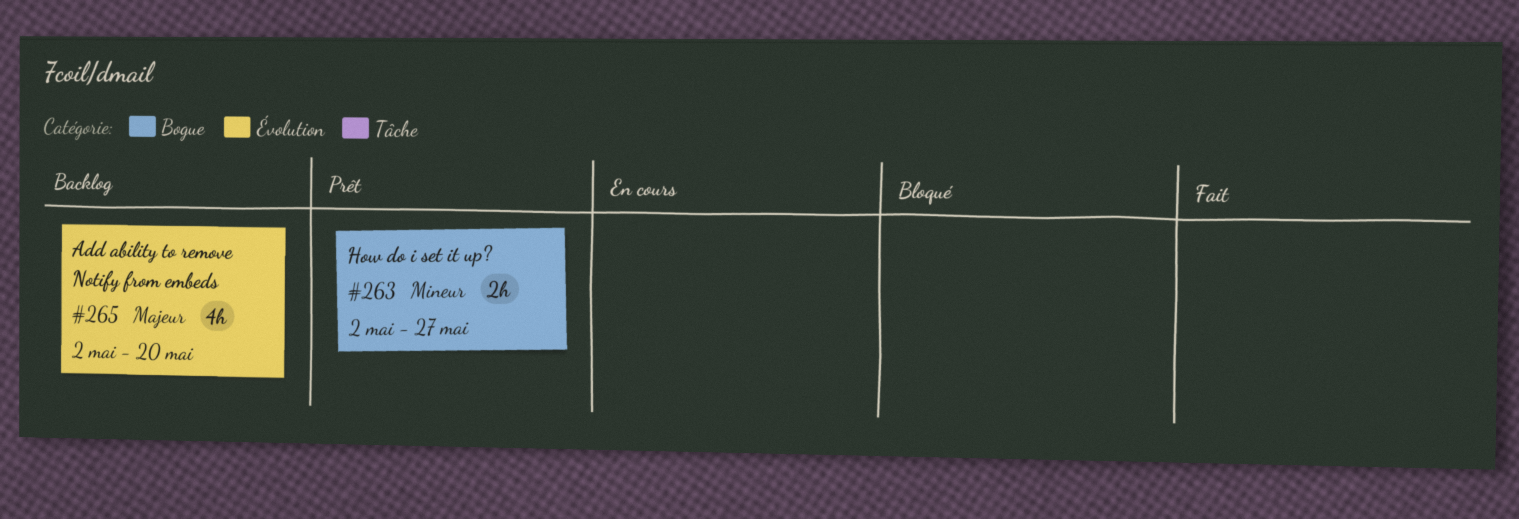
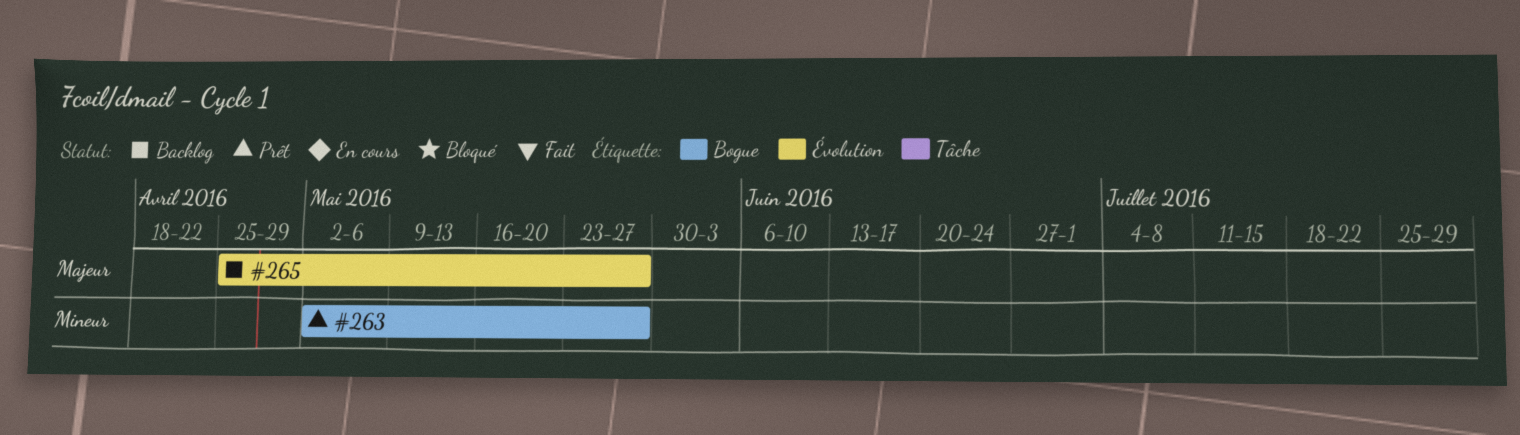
#265, start: May 2 -> Apr 25
#265, due: May 20 -> May 27

